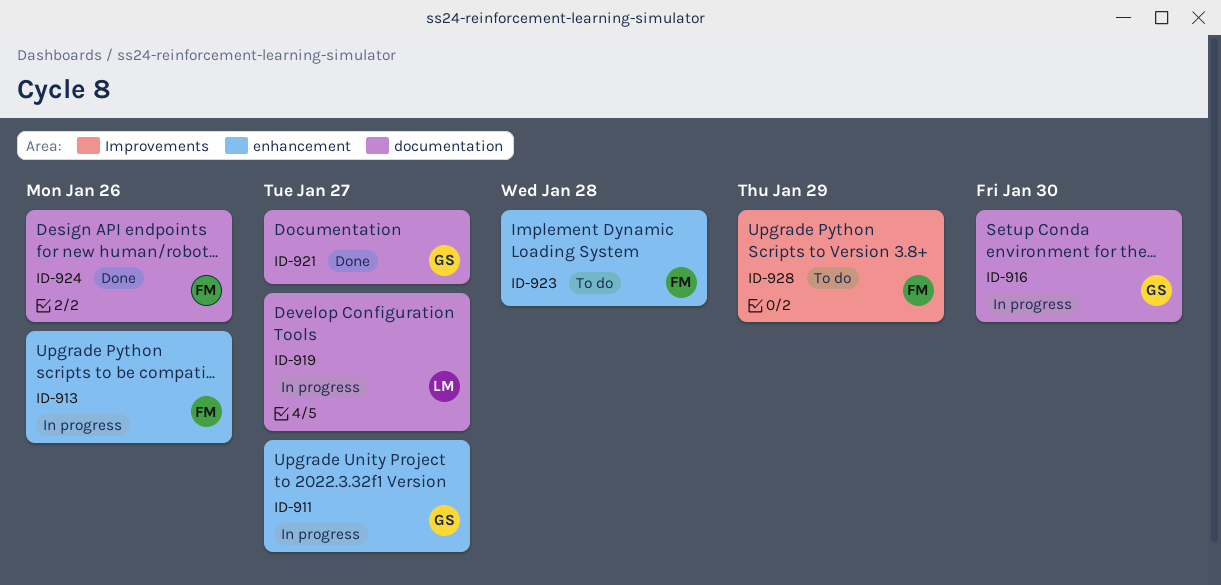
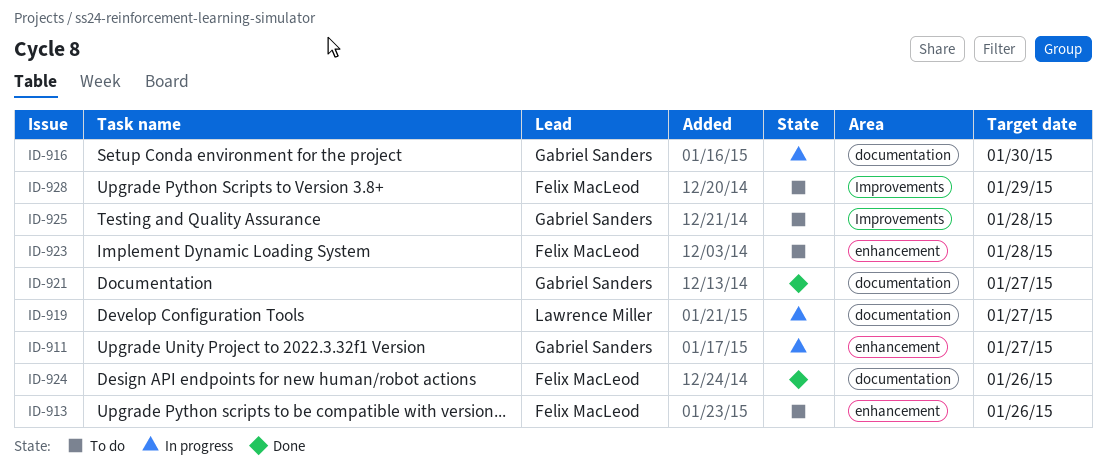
ID-913, status: In progress -> To do
ID-925: none -> present

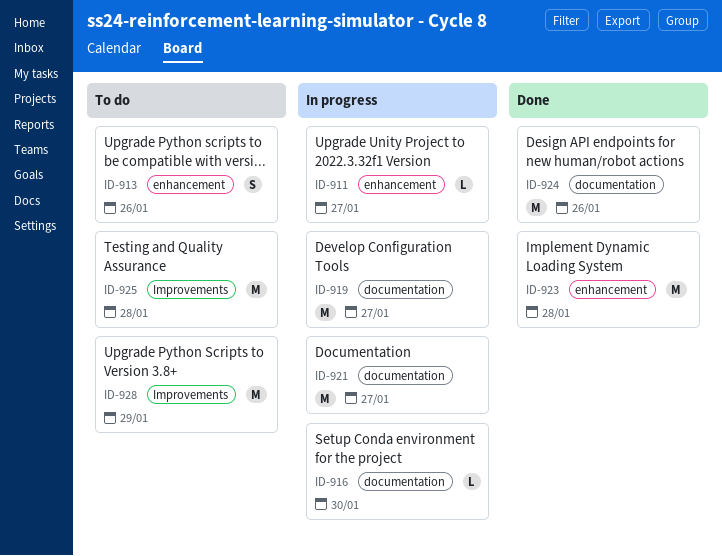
ID-921, status: Done -> In progress
ID-923, status: To do -> Done

